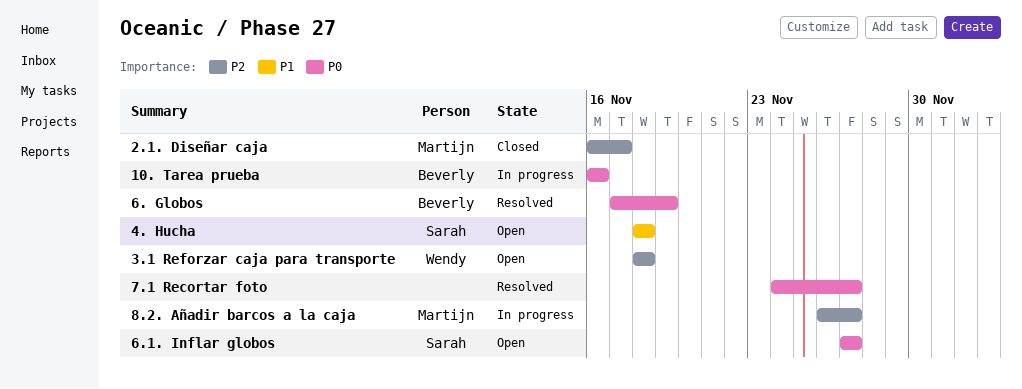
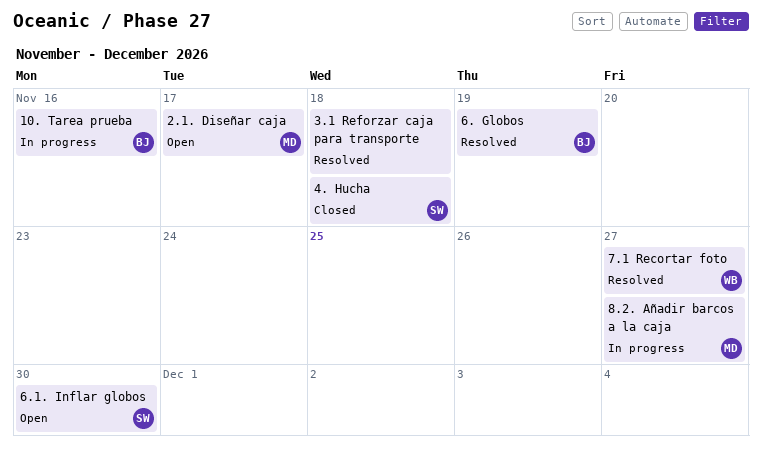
2.1. Diseñar caja, status: Closed -> Open
3.1 Reforzar caja para transporte, status: Open -> Resolved
3.1 Reforzar caja para transporte, owner: Wendy -> none
4. Hucha, status: Open -> Closed
6.1. Inflar globos, due: Nov 27 -> Nov 30
7.1 Recortar foto, owner: none -> Wendy

